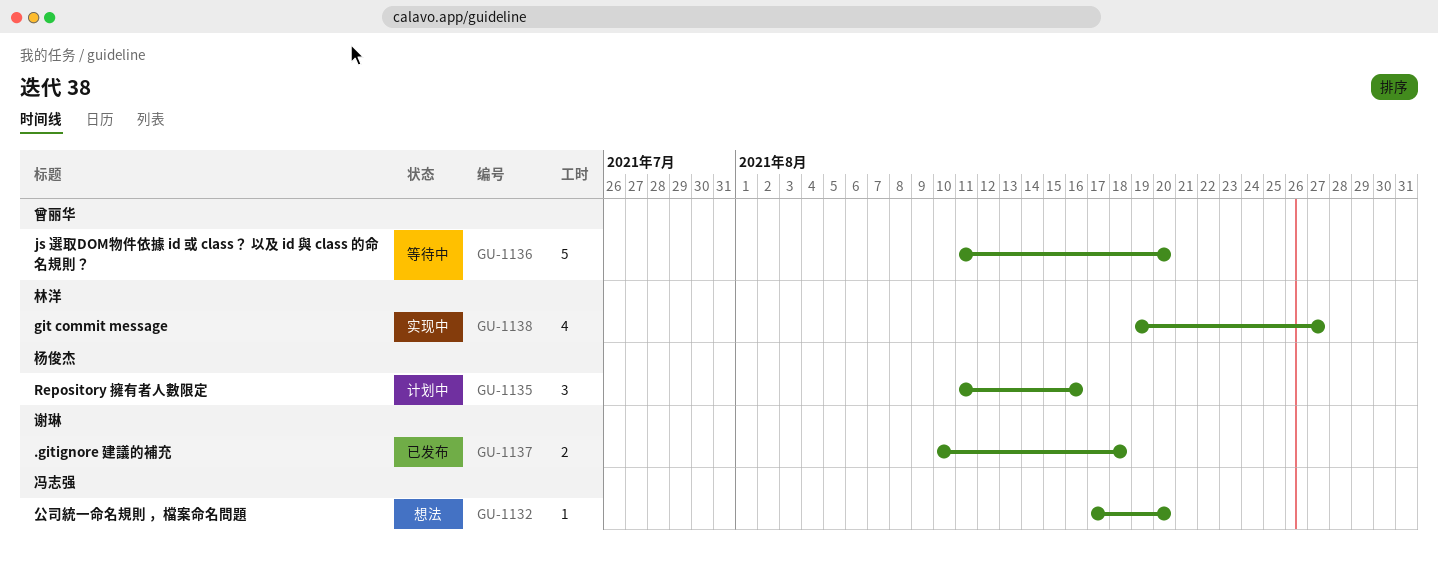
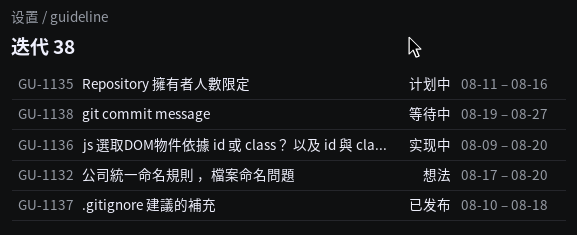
GU-1136, status: 等待中 -> 实现中
GU-1136, start: Aug 11 -> Aug 9
GU-1138, status: 实现中 -> 等待中

